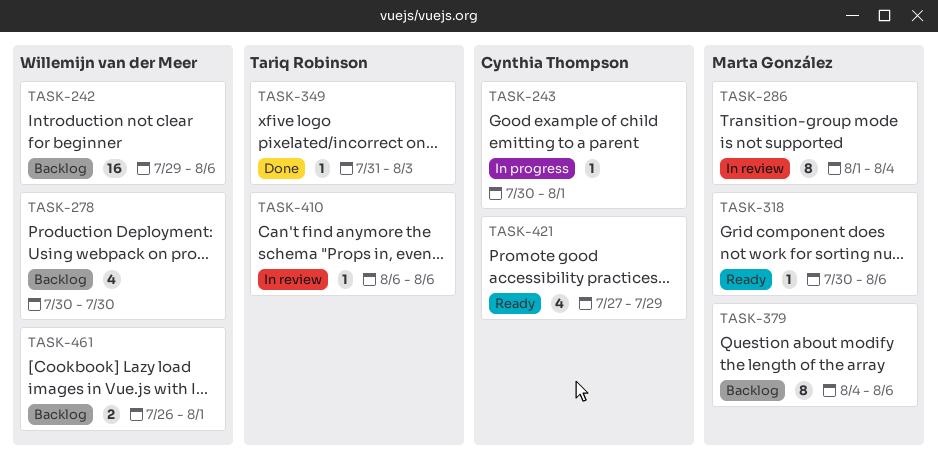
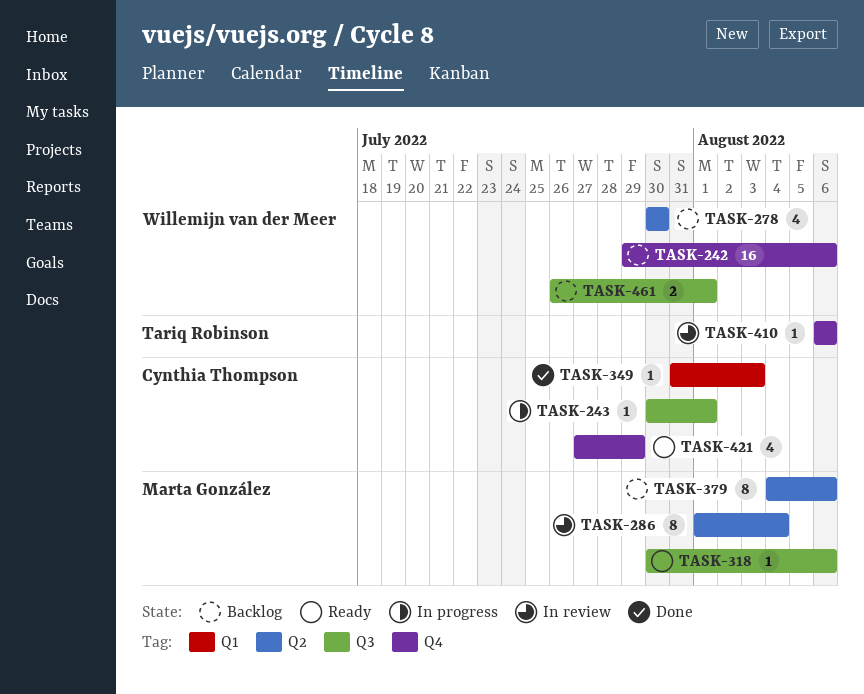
TASK-349, owner: Tariq Robinson -> Cynthia Thompson

